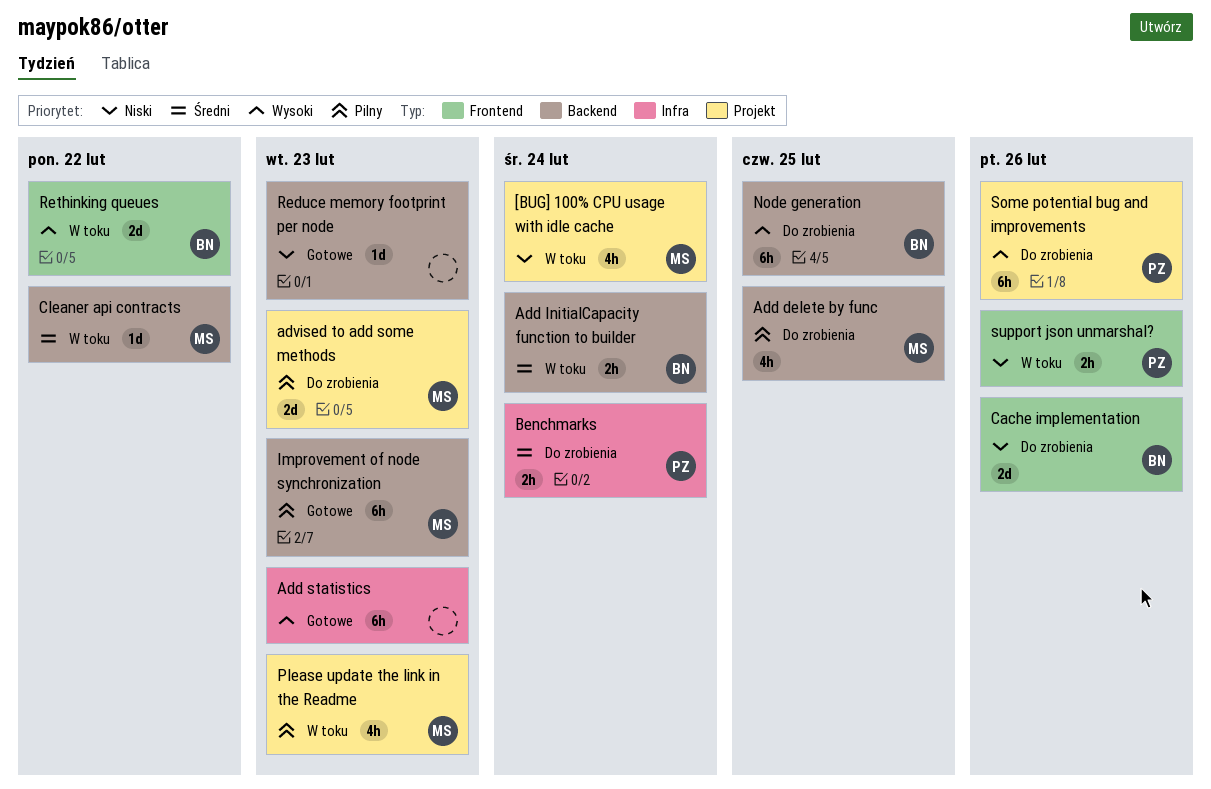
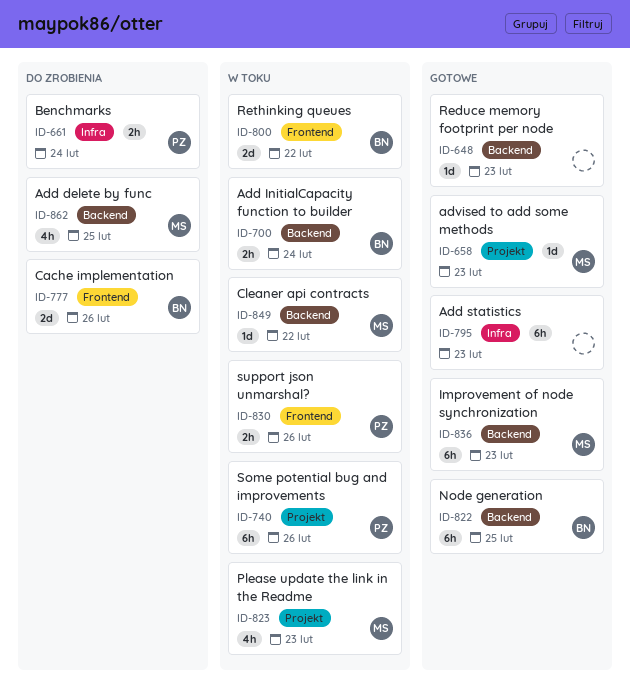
[BUG] 100% CPU usage with idle cache: present -> none
advised to add some methods, status: Do zrobienia -> Gotowe
advised to add some methods, estimate: 2d -> 1d
Node generation, status: Do zrobienia -> Gotowe
Some potential bug and improvements, status: Do zrobienia -> W toku

